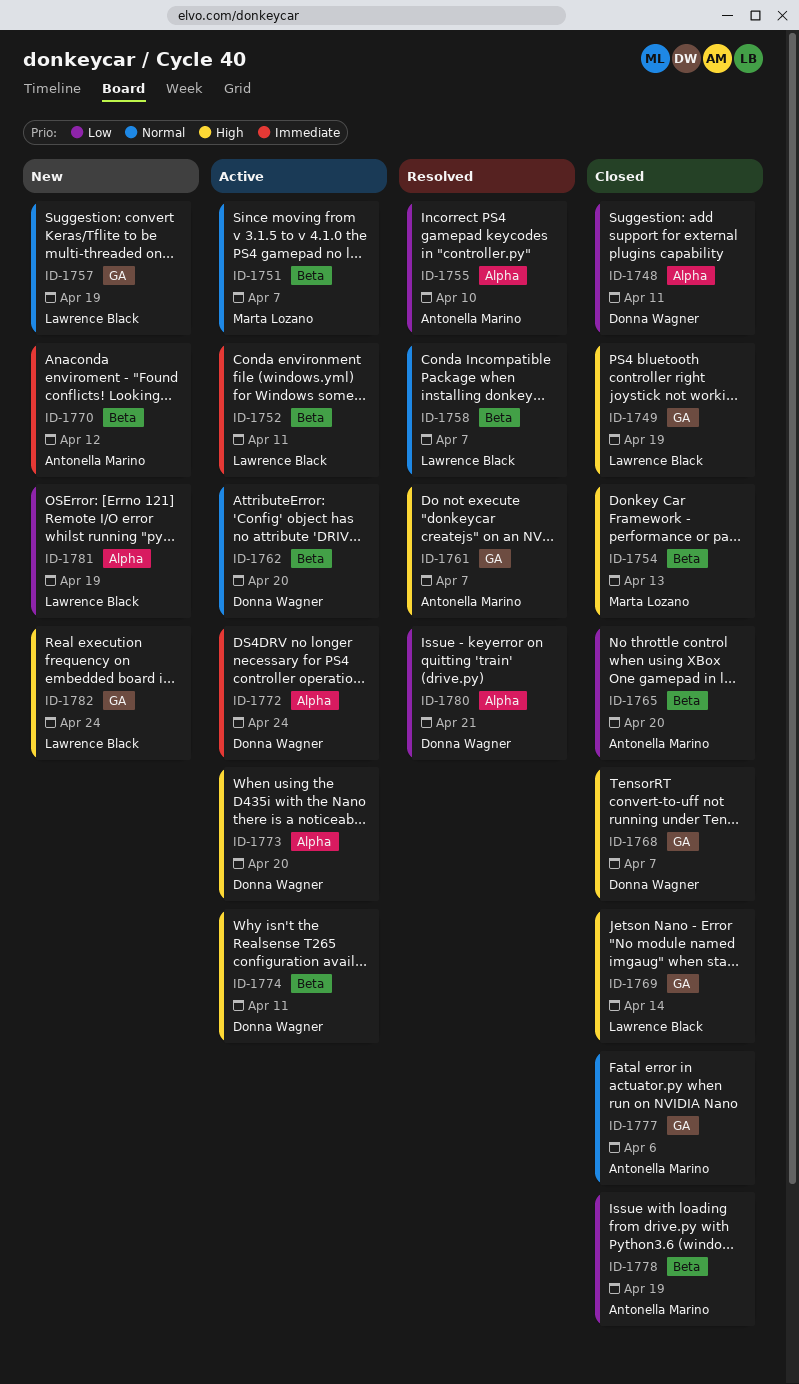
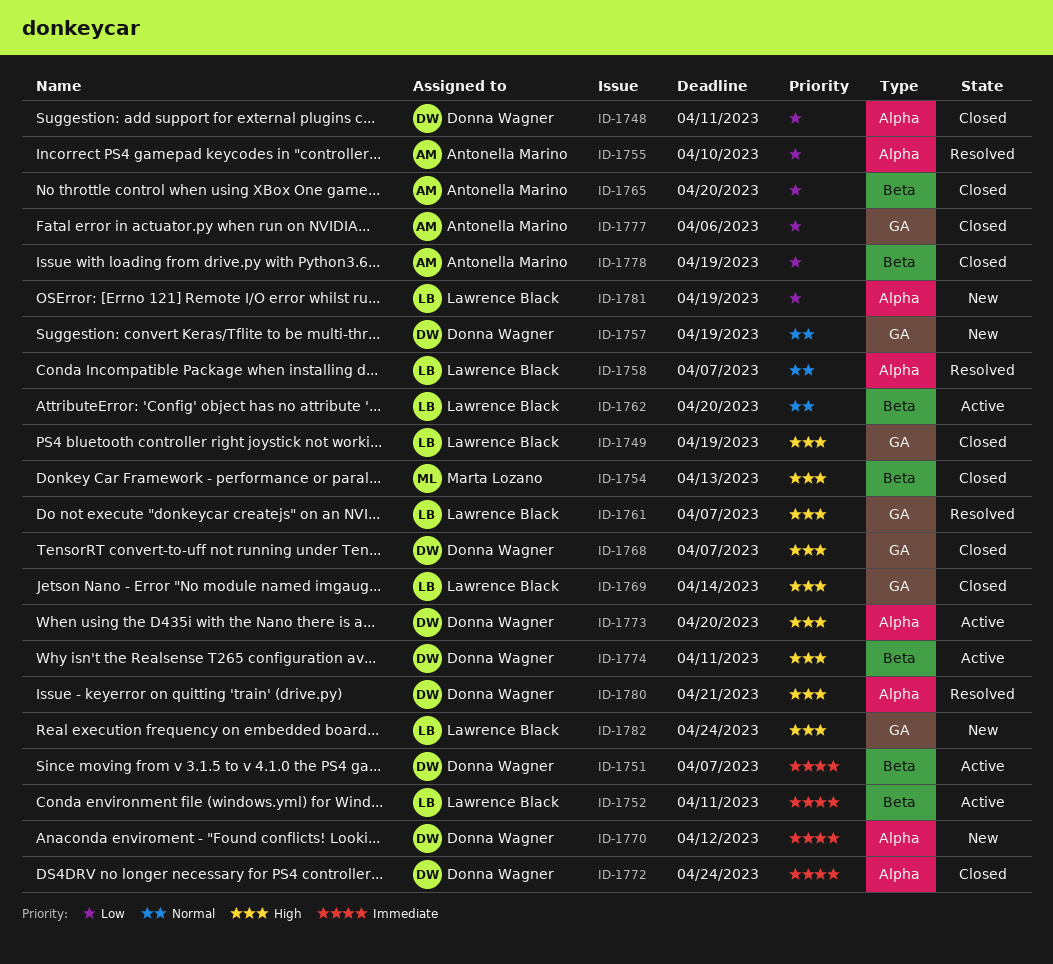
ID-1751, owner: Marta Lozano -> Donna Wagner
ID-1751, priority: Normal -> Immediate
ID-1757, owner: Lawrence Black -> Donna Wagner
ID-1758, label: Beta -> Alpha
ID-1761, owner: Antonella Marino -> Lawrence Black
ID-1762, owner: Donna Wagner -> Lawrence Black
ID-1770, owner: Antonella Marino -> Donna Wagner
ID-1770, label: Beta -> Alpha
ID-1772, status: Active -> Closed
ID-1777, priority: Normal -> Low
ID-1780, priority: Low -> High

